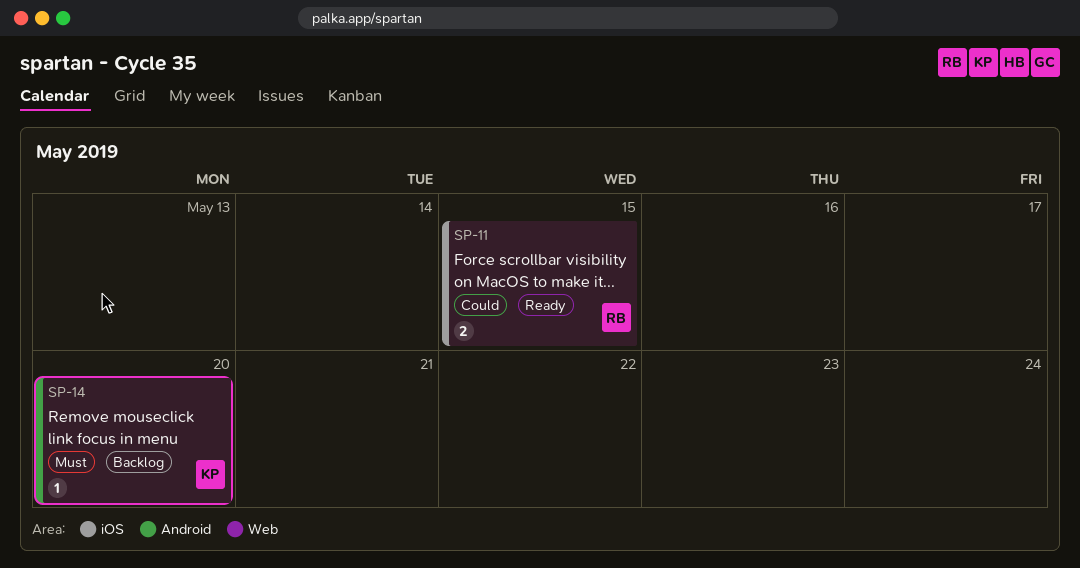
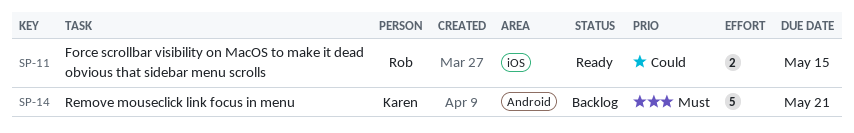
SP-14, estimate: 1 -> 5
SP-14, due: May 20 -> May 21

